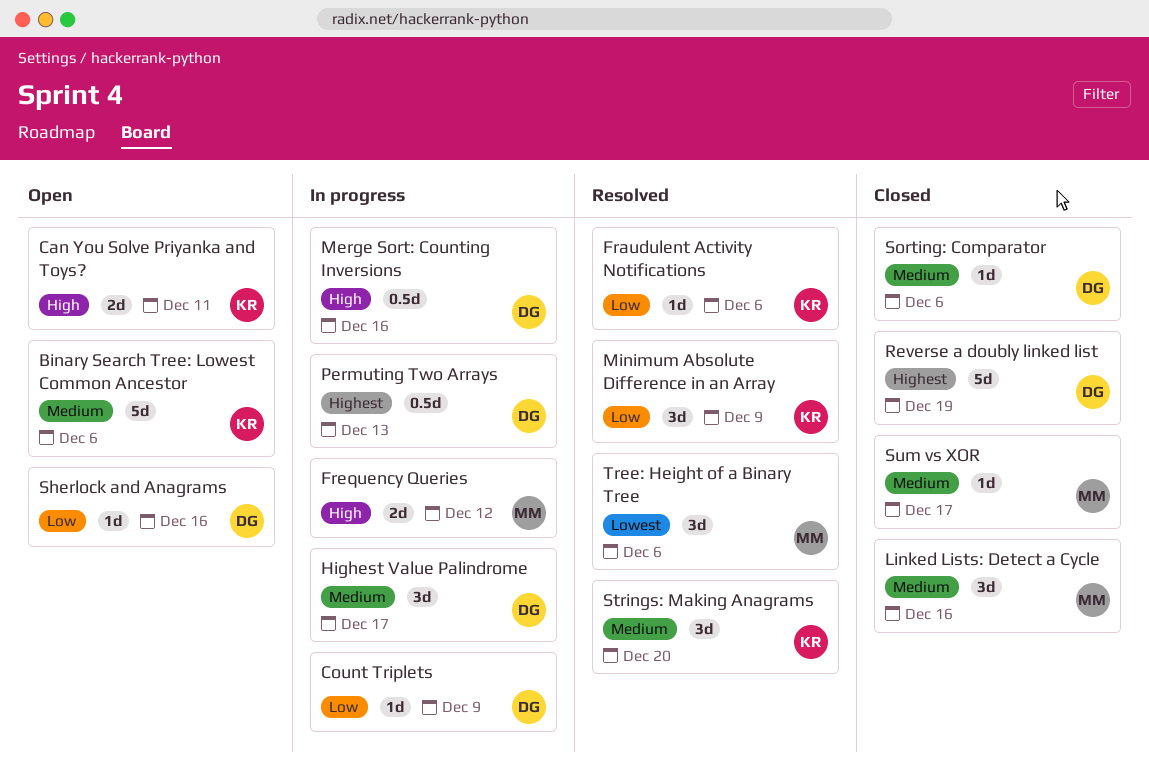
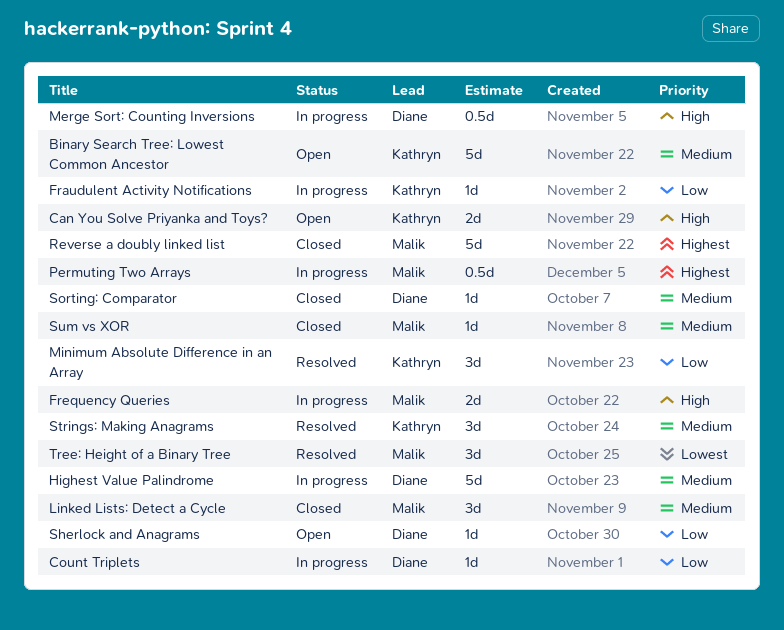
Fraudulent Activity Notifications, status: Resolved -> In progress
Highest Value Palindrome, estimate: 3d -> 5d
Permuting Two Arrays, owner: Diane -> Malik
Reverse a doubly linked list, owner: Diane -> Malik

